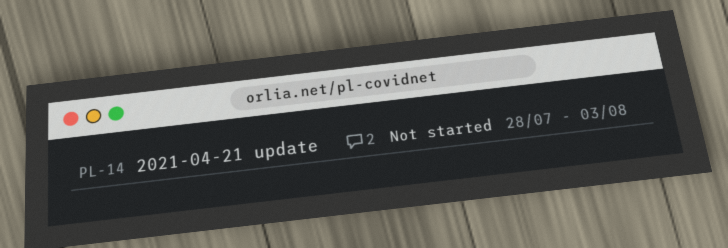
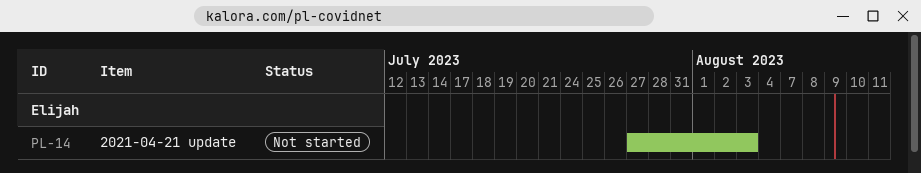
PL-14, start: Jul 28 -> Jul 27

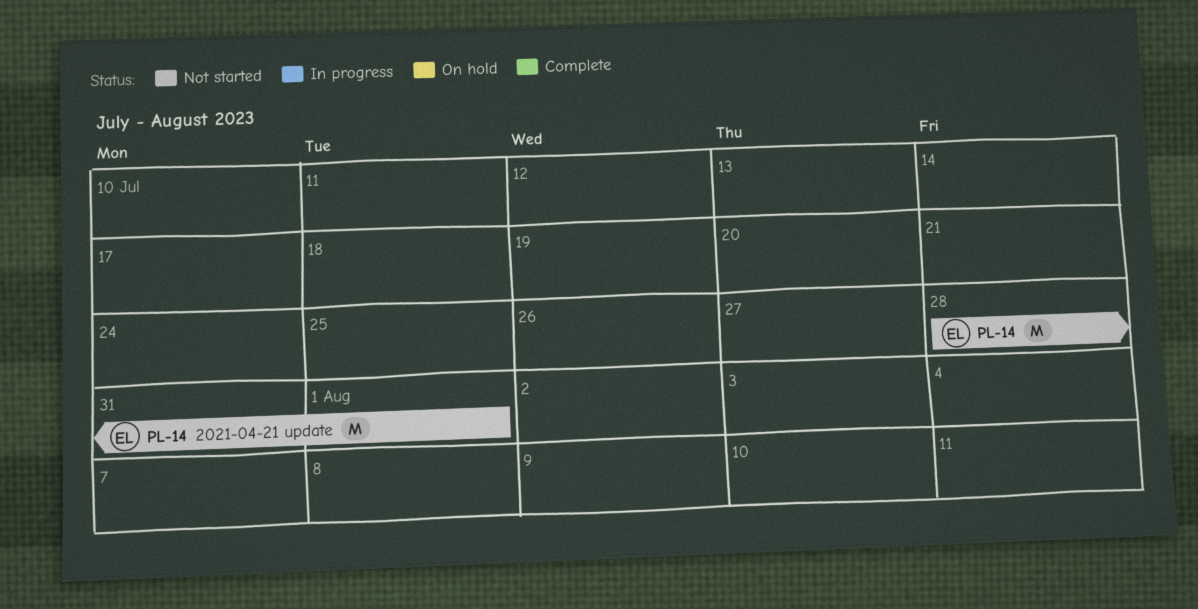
PL-14, start: Jul 27 -> Jul 28
PL-14, due: Aug 3 -> Aug 1

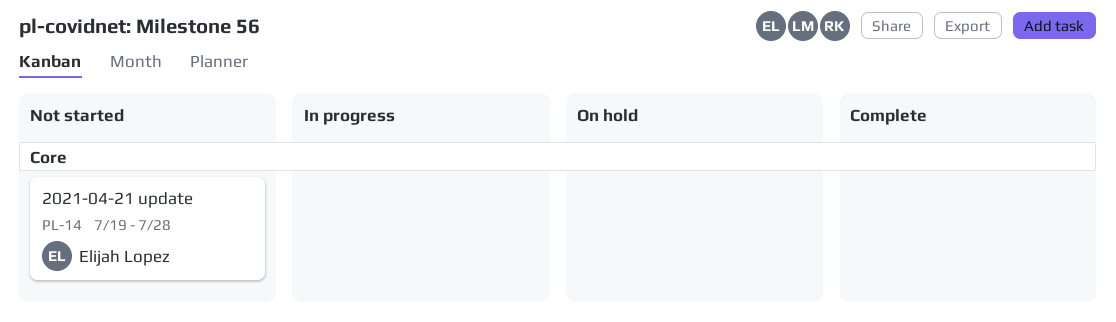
PL-14, start: Jul 28 -> Jul 19
PL-14, due: Aug 1 -> Jul 28

